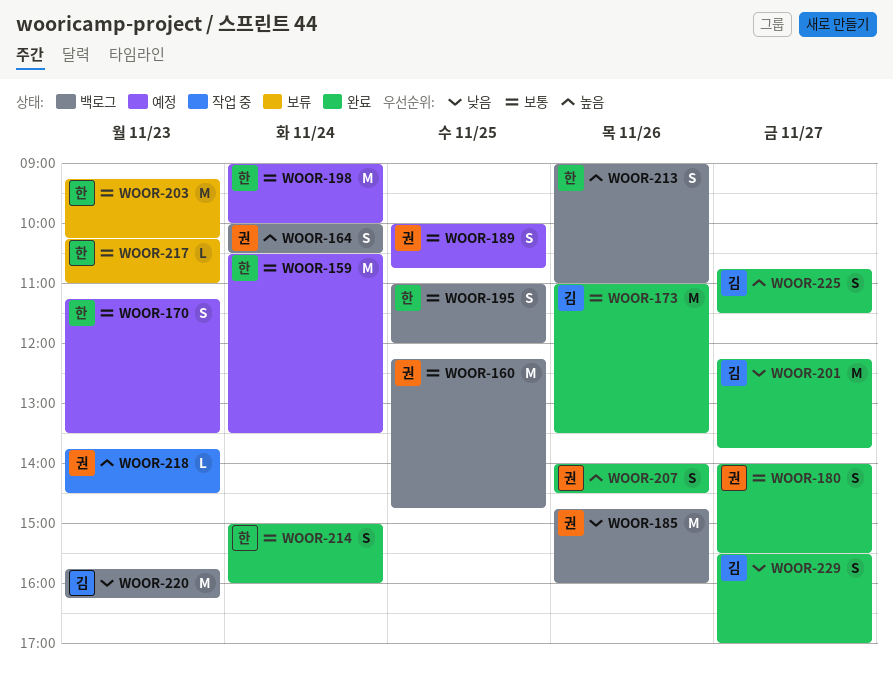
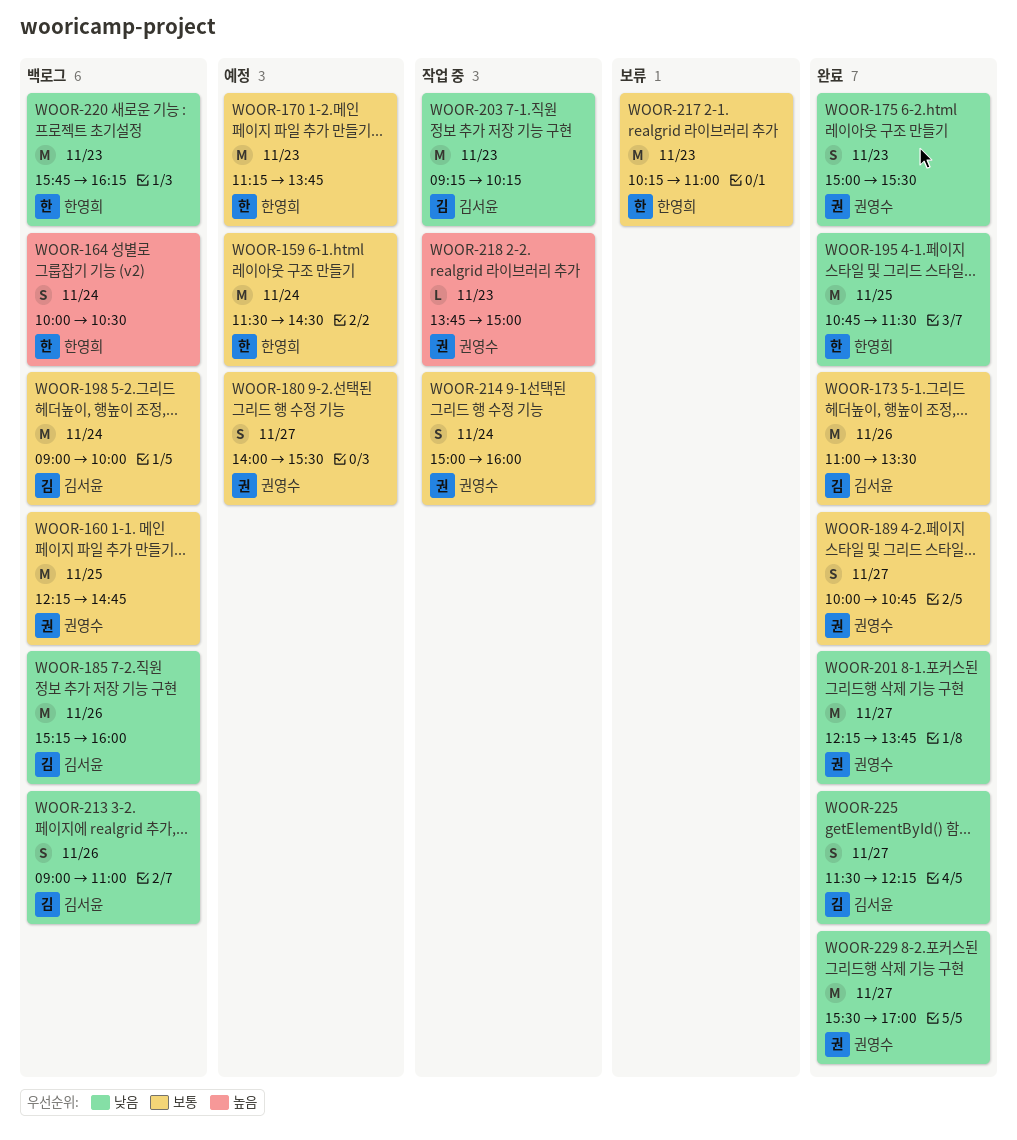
WOOR-159, begins: 10:30 -> 11:30
WOOR-159, ends: 13:30 -> 14:30
WOOR-164, owner: 권영수 -> 한영희
WOOR-170, estimate: S -> M
WOOR-170, ends: 13:30 -> 13:45
WOOR-175: none -> present
WOOR-180, status: 완료 -> 예정
WOOR-185, owner: 권영수 -> 김서윤
WOOR-185, begins: 14:45 -> 15:15
WOOR-189, status: 예정 -> 완료
WOOR-189, day: Nov 25 -> Nov 27
WOOR-195, status: 백로그 -> 완료
WOOR-195, priority: 보통 -> 낮음
WOOR-195, estimate: S -> M
WOOR-195, begins: 11:00 -> 10:45
WOOR-195, ends: 12:00 -> 11:30
WOOR-198, status: 예정 -> 백로그
WOOR-198, owner: 한영희 -> 김서윤
WOOR-201, owner: 김서윤 -> 권영수
WOOR-203, status: 보류 -> 작업 중
WOOR-203, owner: 한영희 -> 김서윤
WOOR-203, priority: 보통 -> 낮음
WOOR-207: present -> none
WOOR-213, owner: 한영희 -> 김서윤
WOOR-213, priority: 높음 -> 낮음
WOOR-214, status: 완료 -> 작업 중
WOOR-214, owner: 한영희 -> 권영수
WOOR-217, estimate: L -> M
WOOR-218, ends: 14:30 -> 15:00
WOOR-220, owner: 김서윤 -> 한영희
WOOR-225, priority: 높음 -> 낮음
WOOR-225, begins: 10:45 -> 11:30
WOOR-225, ends: 11:30 -> 12:15
WOOR-229, owner: 김서윤 -> 권영수
WOOR-229, estimate: S -> M

